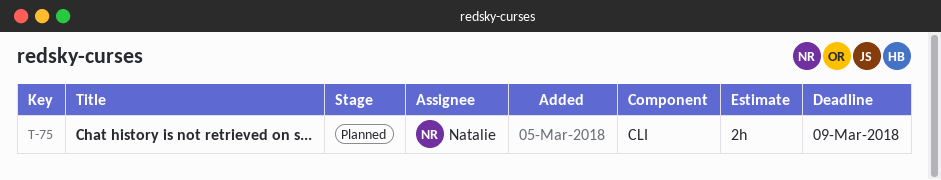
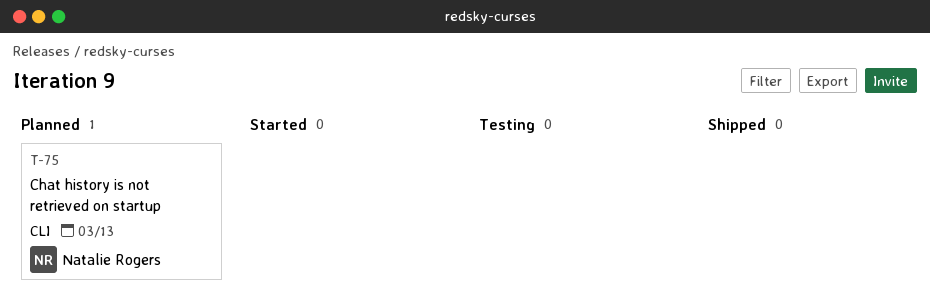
T-75, due: Mar 9 -> Mar 13

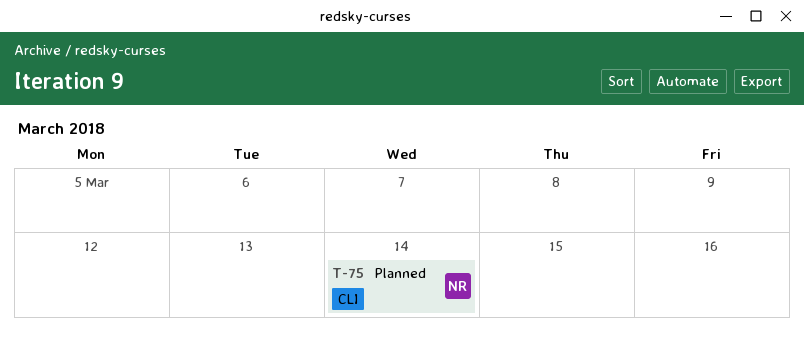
T-75, due: Mar 13 -> Mar 14

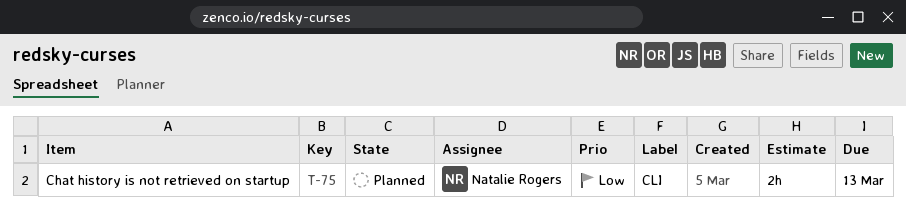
T-75, due: Mar 14 -> Mar 13

